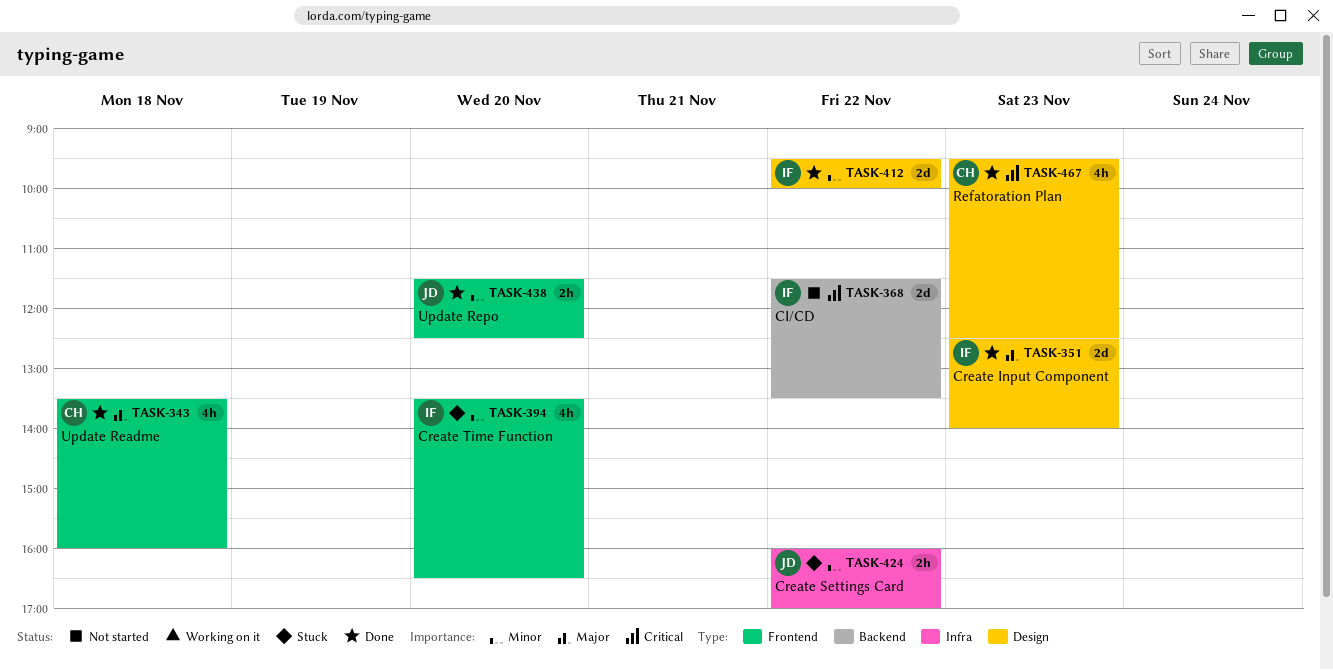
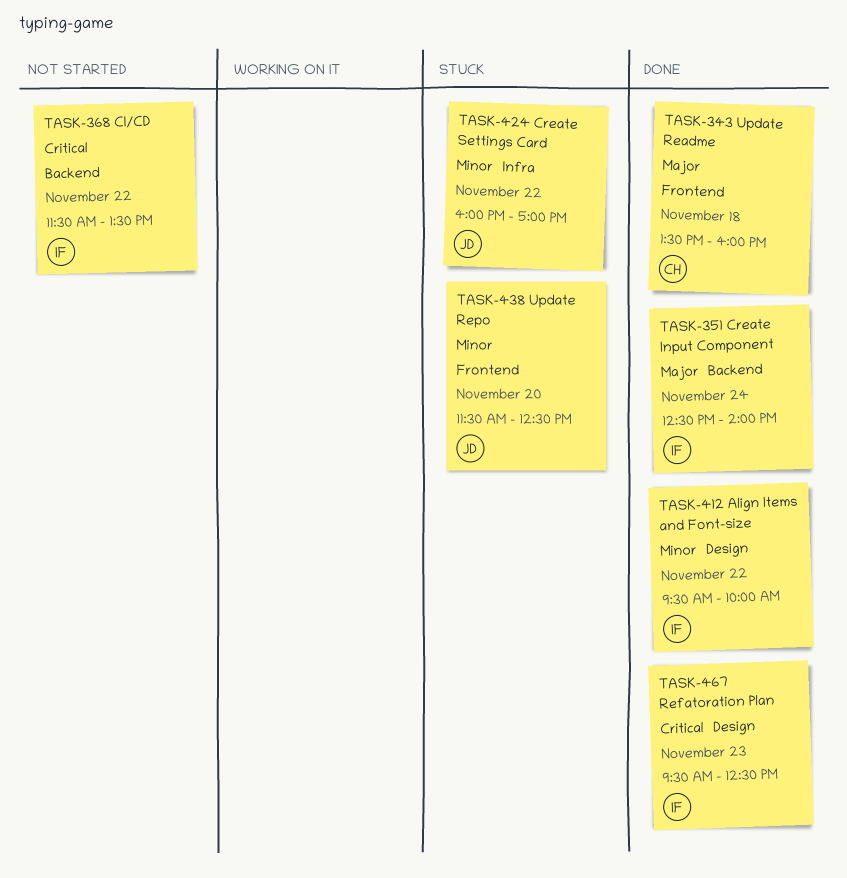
TASK-351, label: Design -> Backend
TASK-351, day: Nov 23 -> Nov 24
TASK-394: present -> none
TASK-438, status: Done -> Stuck
TASK-467, owner: CH -> IF

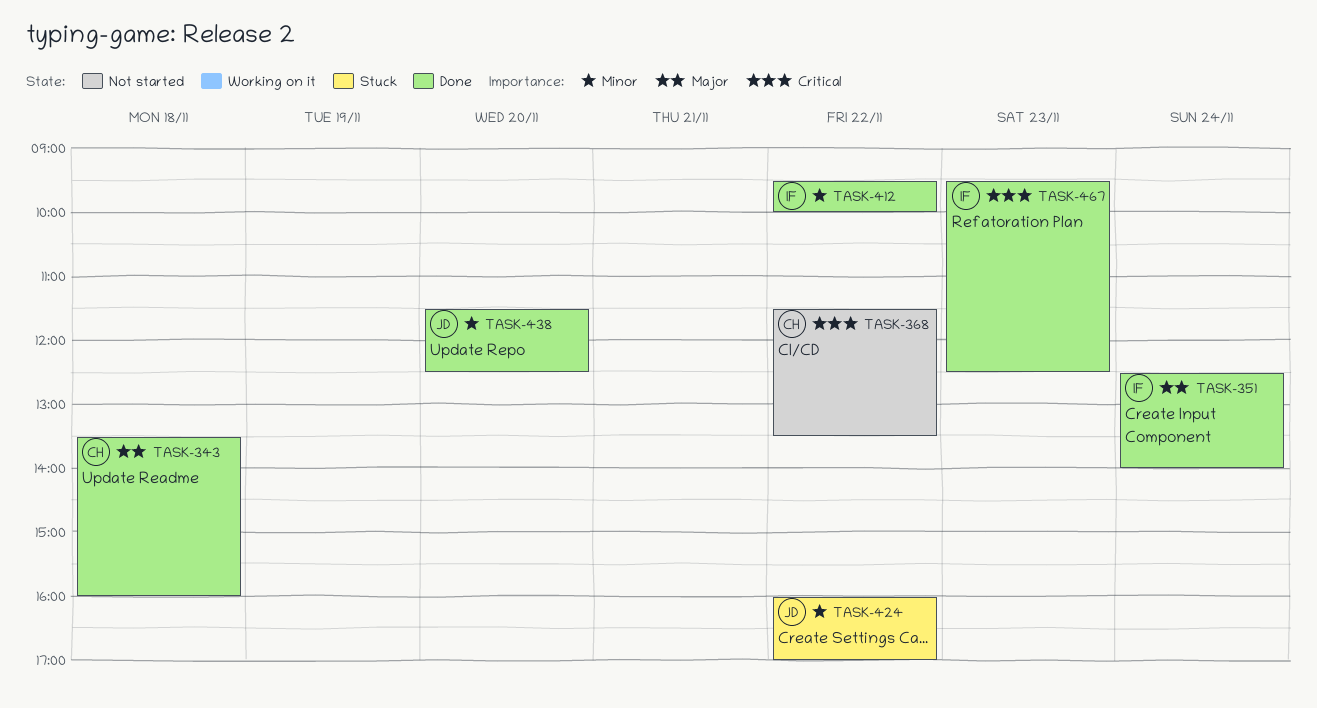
TASK-368, owner: IF -> CH
TASK-438, status: Stuck -> Done

